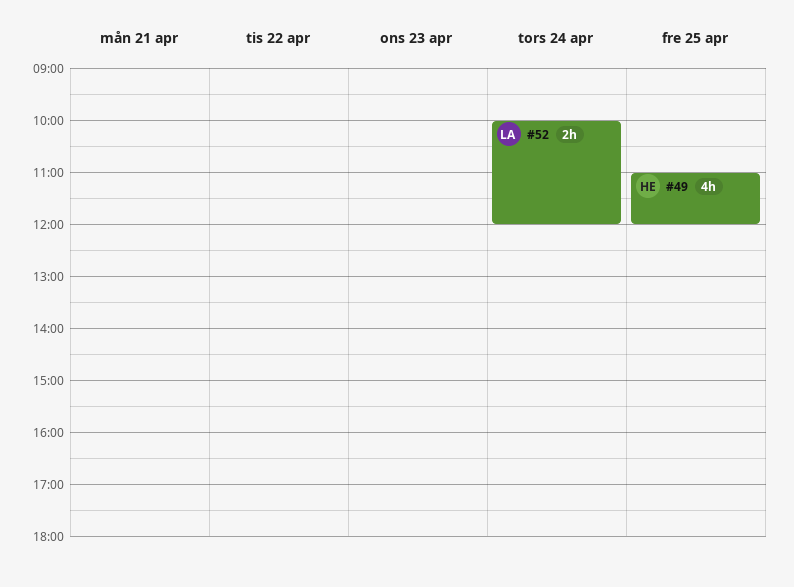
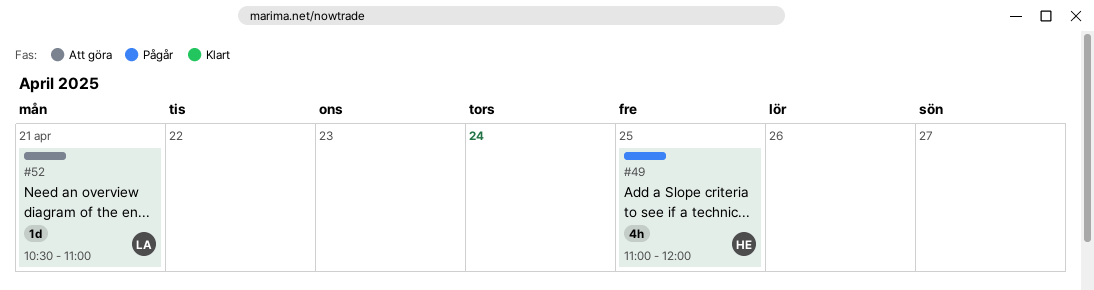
#52, estimate: 2h -> 1d
#52, day: Apr 24 -> Apr 21
#52, begins: 10:00 -> 10:30
#52, ends: 12:00 -> 11:00

